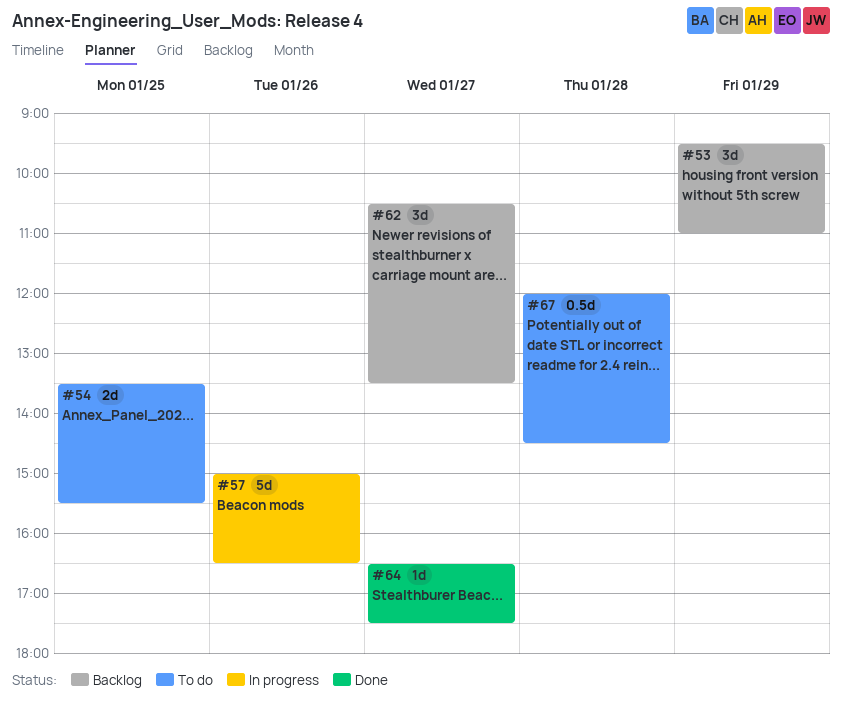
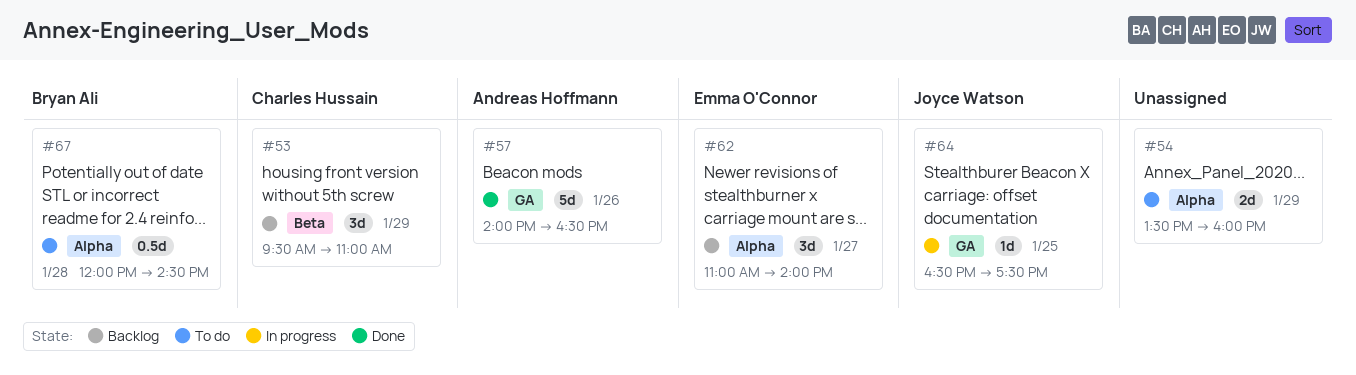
#54, day: Jan 25 -> Jan 29
#54, ends: 15:30 -> 16:00
#57, status: In progress -> Done
#57, begins: 15:00 -> 14:00
#62, begins: 10:30 -> 11:00
#62, ends: 13:30 -> 14:00
#64, status: Done -> In progress
#64, day: Jan 27 -> Jan 25

